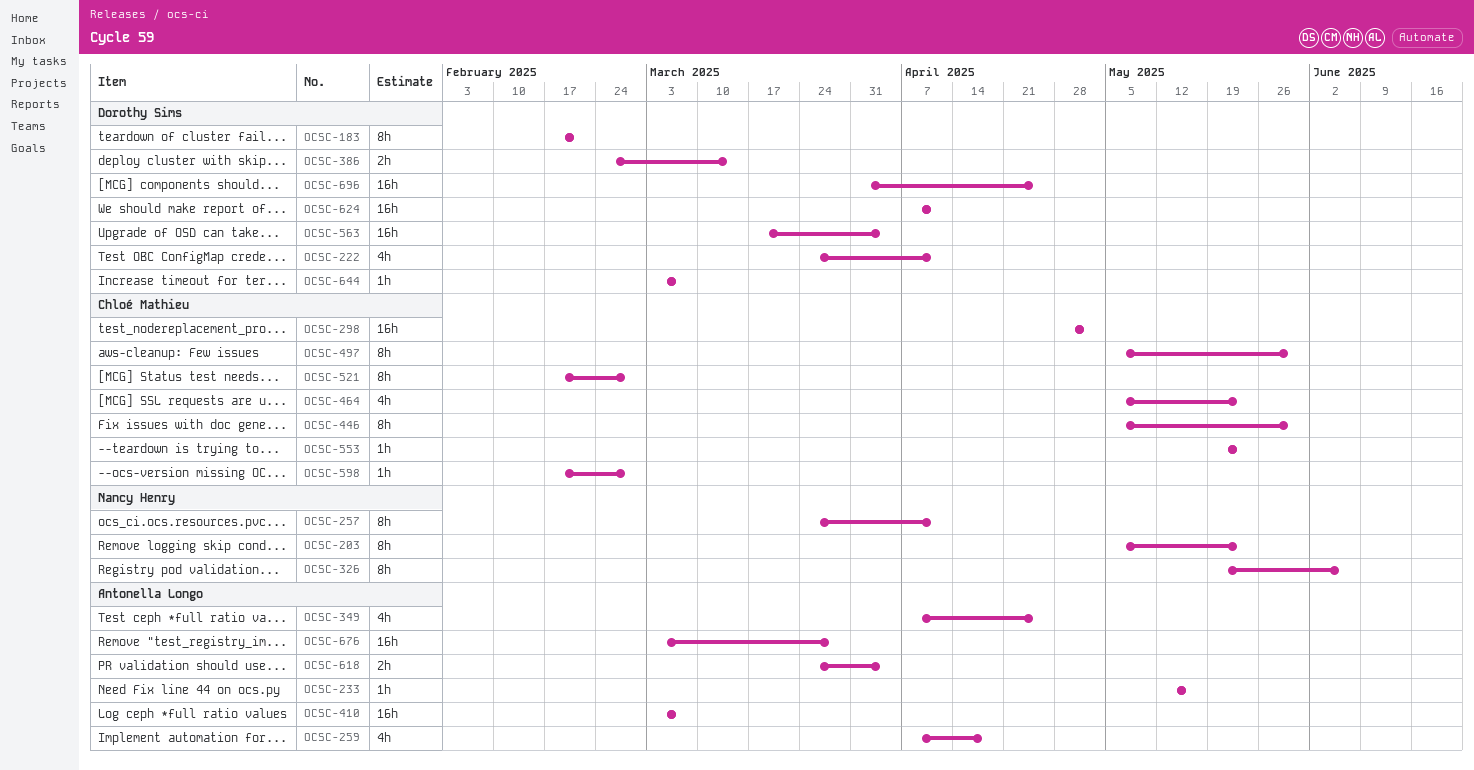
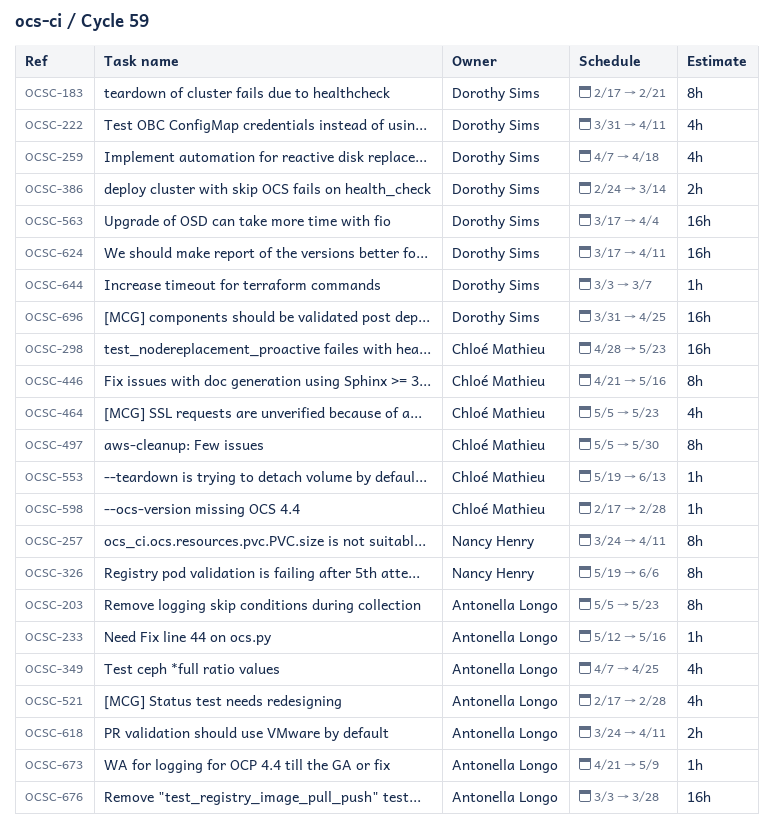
OCSC-203, owner: Nancy Henry -> Antonella Longo
OCSC-222, start: Mar 24 -> Mar 31
OCSC-259, owner: Antonella Longo -> Dorothy Sims
OCSC-298, due: May 2 -> May 23
OCSC-410: present -> none
OCSC-446, start: May 5 -> Apr 21
OCSC-446, due: May 30 -> May 16
OCSC-521, owner: Chloé Mathieu -> Antonella Longo
OCSC-521, estimate: 8h -> 4h
OCSC-553, due: May 23 -> Jun 13
OCSC-618, due: Apr 4 -> Apr 11
OCSC-624, start: Apr 7 -> Mar 17
OCSC-673: none -> present

